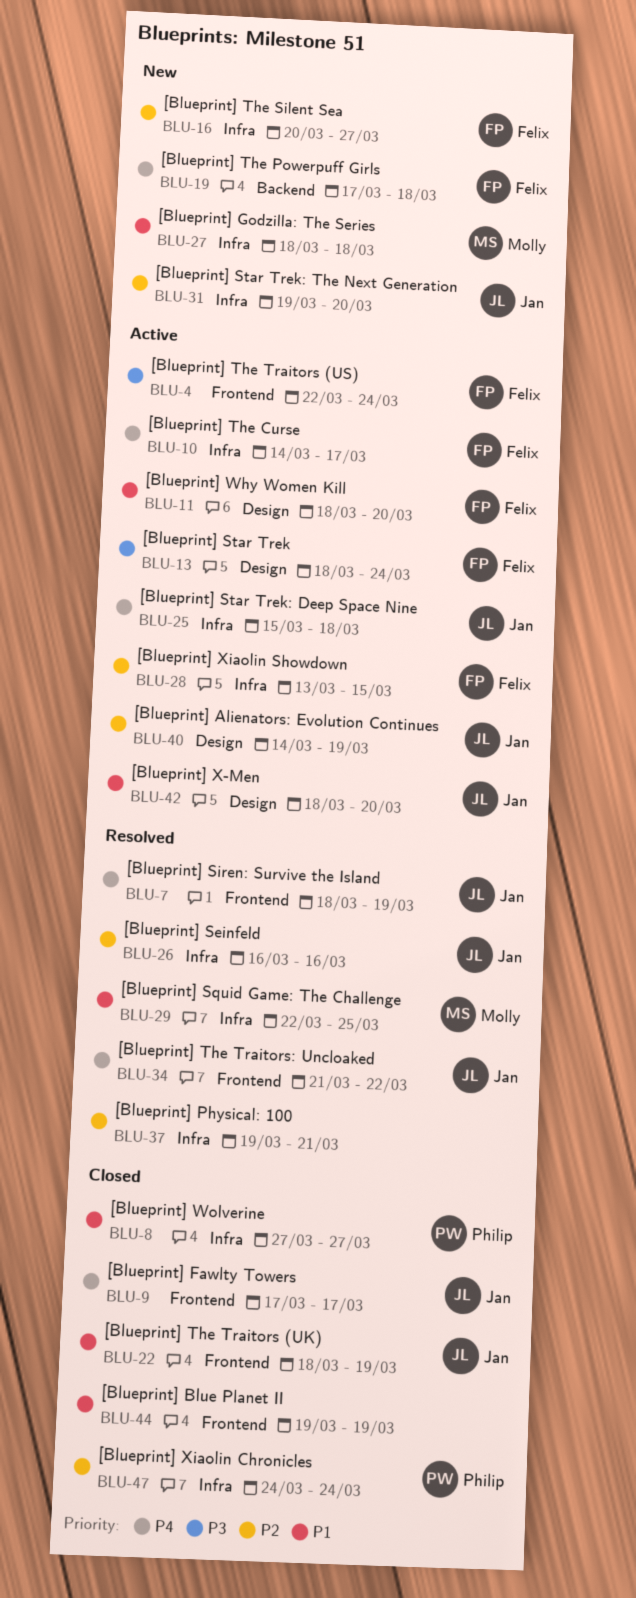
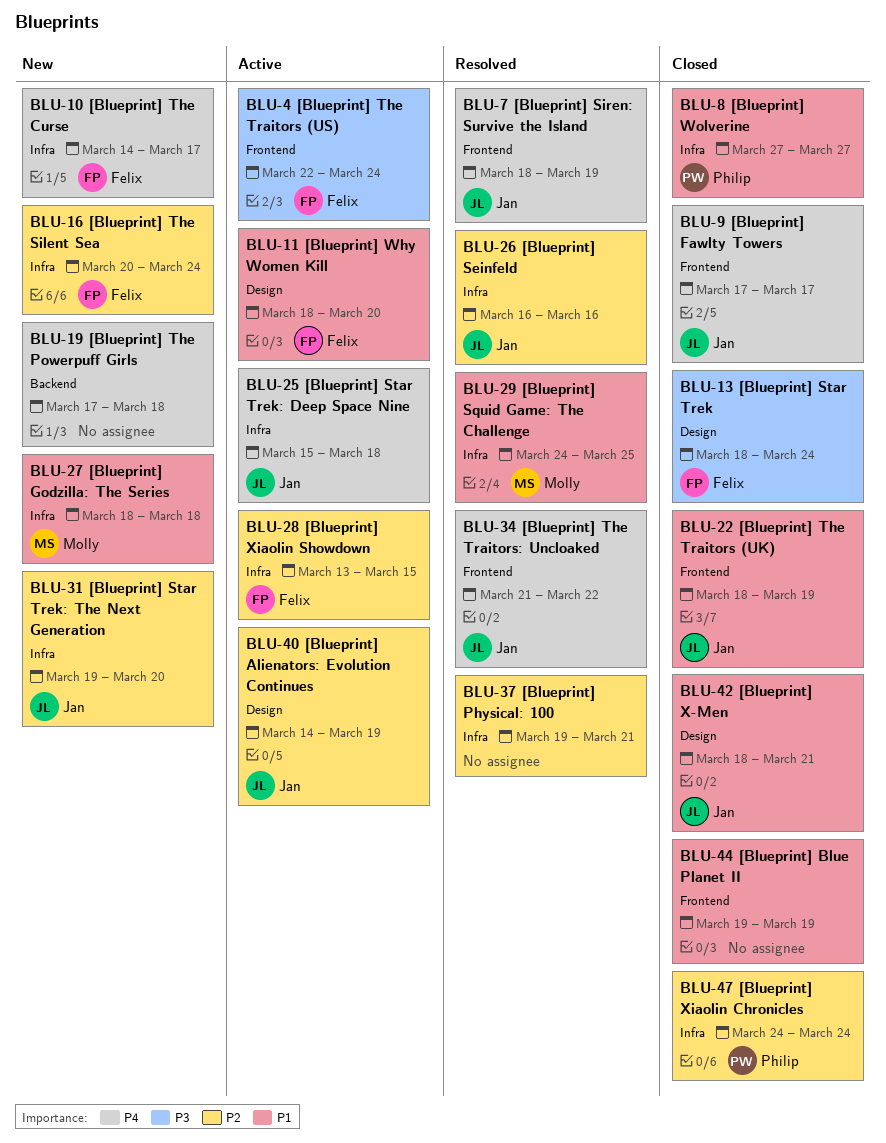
BLU-10, status: Active -> New
BLU-13, status: Active -> Closed
BLU-16, due: Mar 27 -> Mar 24
BLU-19, owner: Felix -> none
BLU-29, start: Mar 22 -> Mar 24
BLU-42, status: Active -> Closed
BLU-42, due: Mar 20 -> Mar 21

